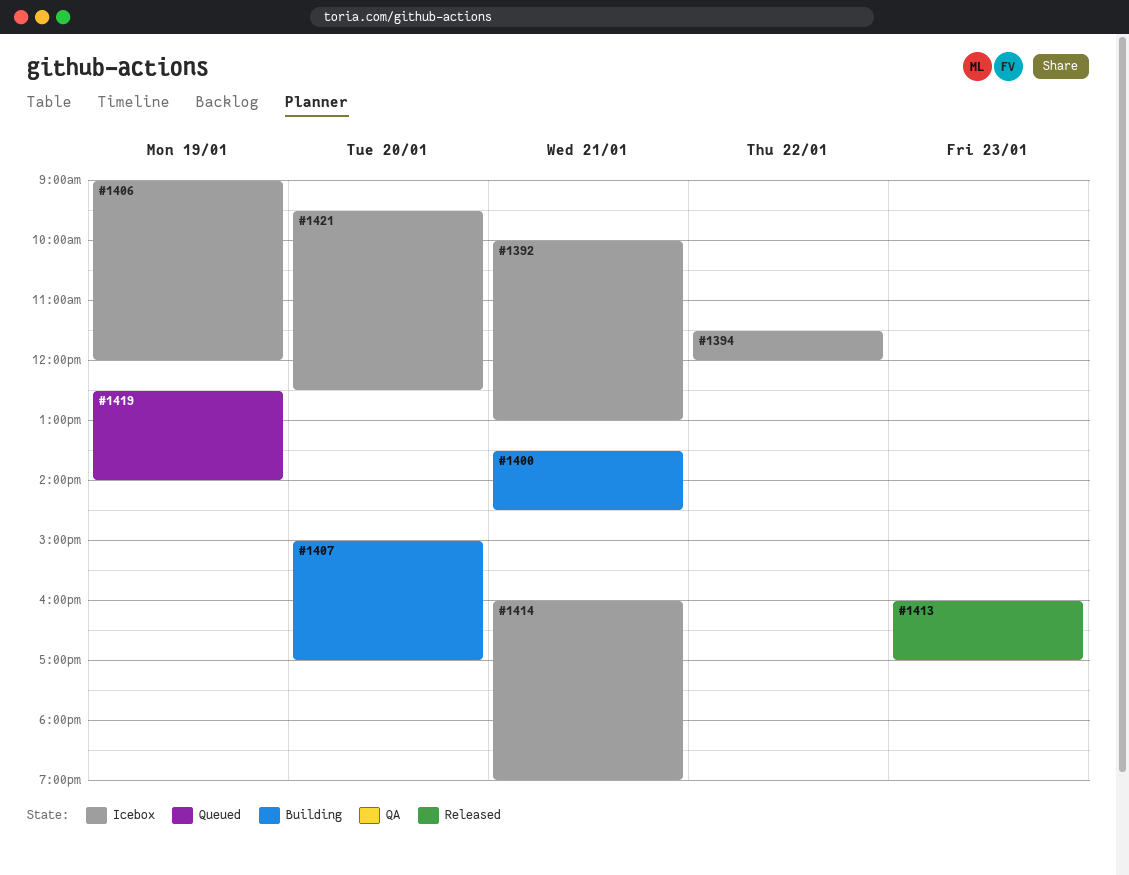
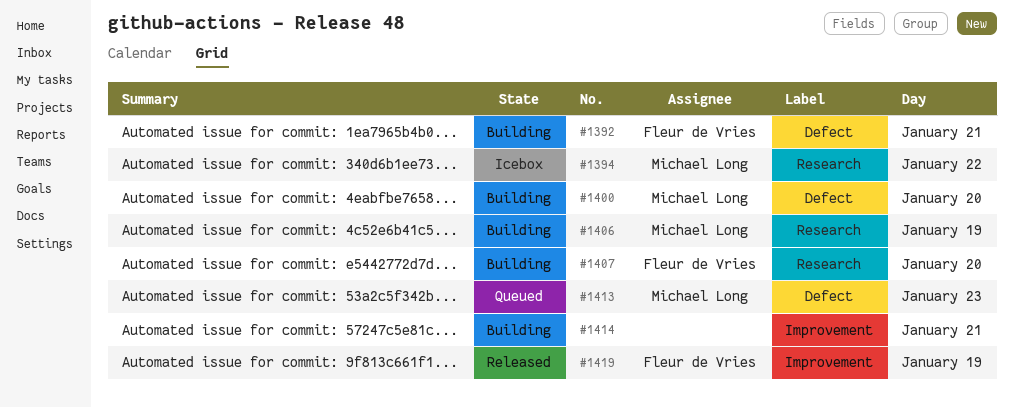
#1392, status: Icebox -> Building
#1400, day: Jan 21 -> Jan 20
#1406, status: Icebox -> Building
#1413, status: Released -> Queued
#1414, status: Icebox -> Building
#1419, status: Queued -> Released
#1421: present -> none

